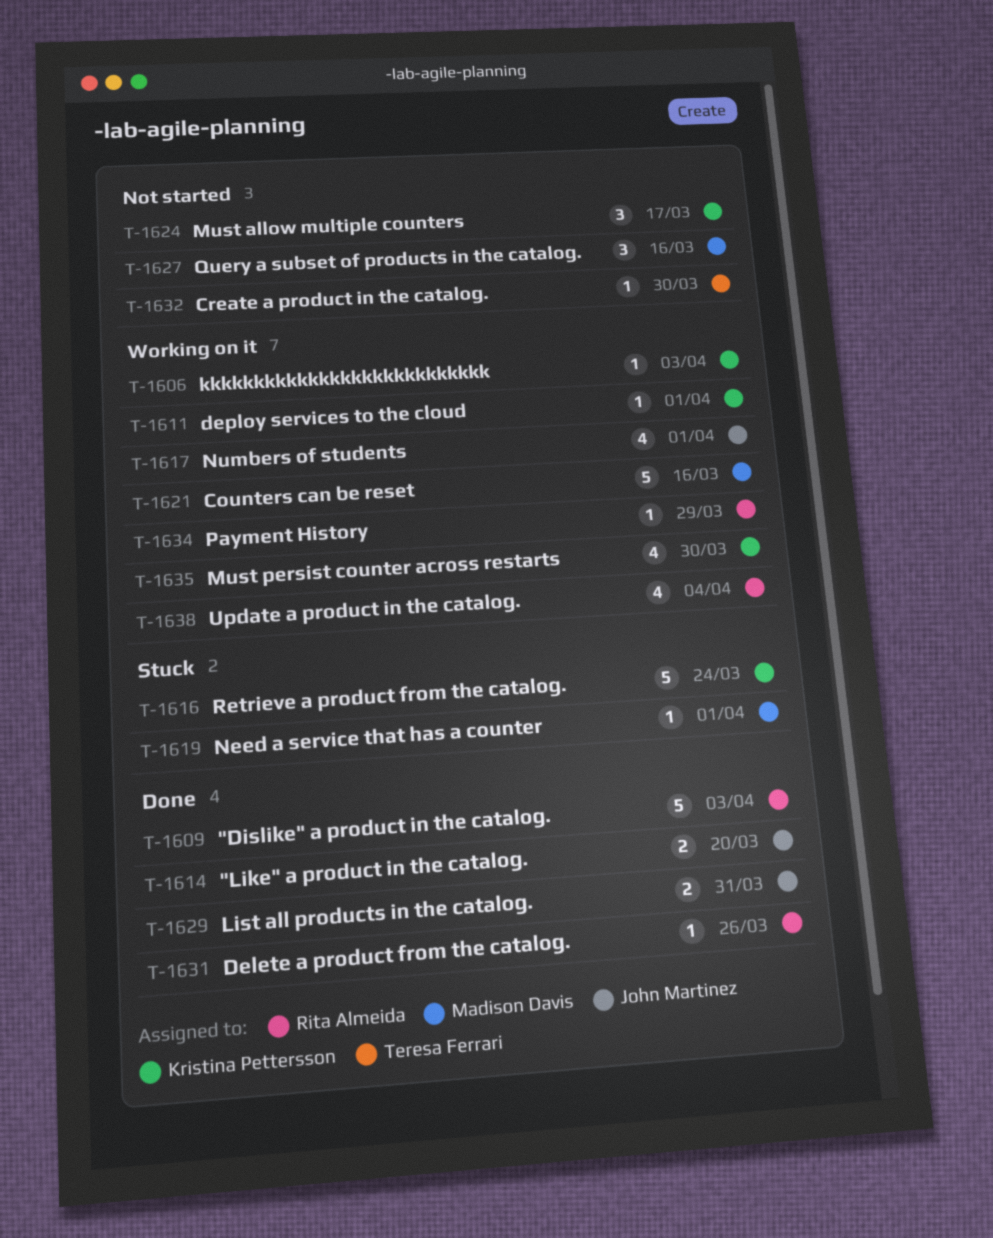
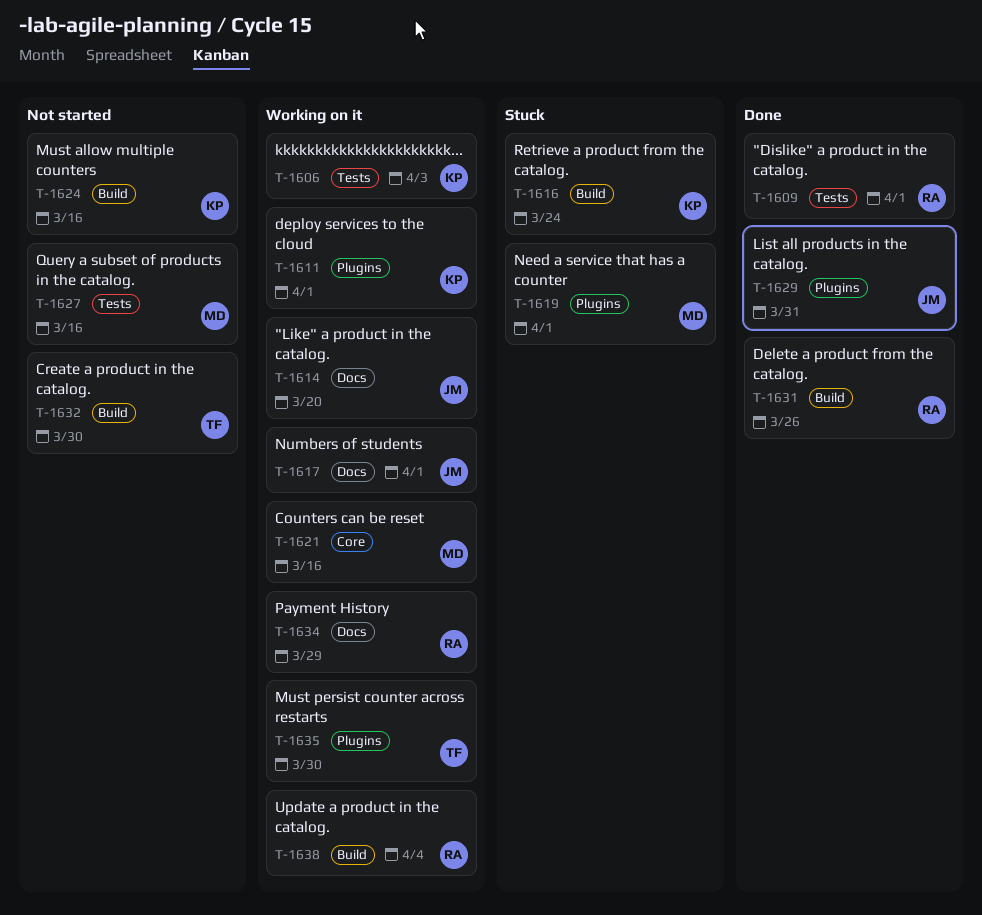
T-1609, due: Apr 3 -> Apr 1
T-1614, status: Done -> Working on it
T-1624, due: Mar 17 -> Mar 16
T-1635, owner: Kristina Pettersson -> Teresa Ferrari

